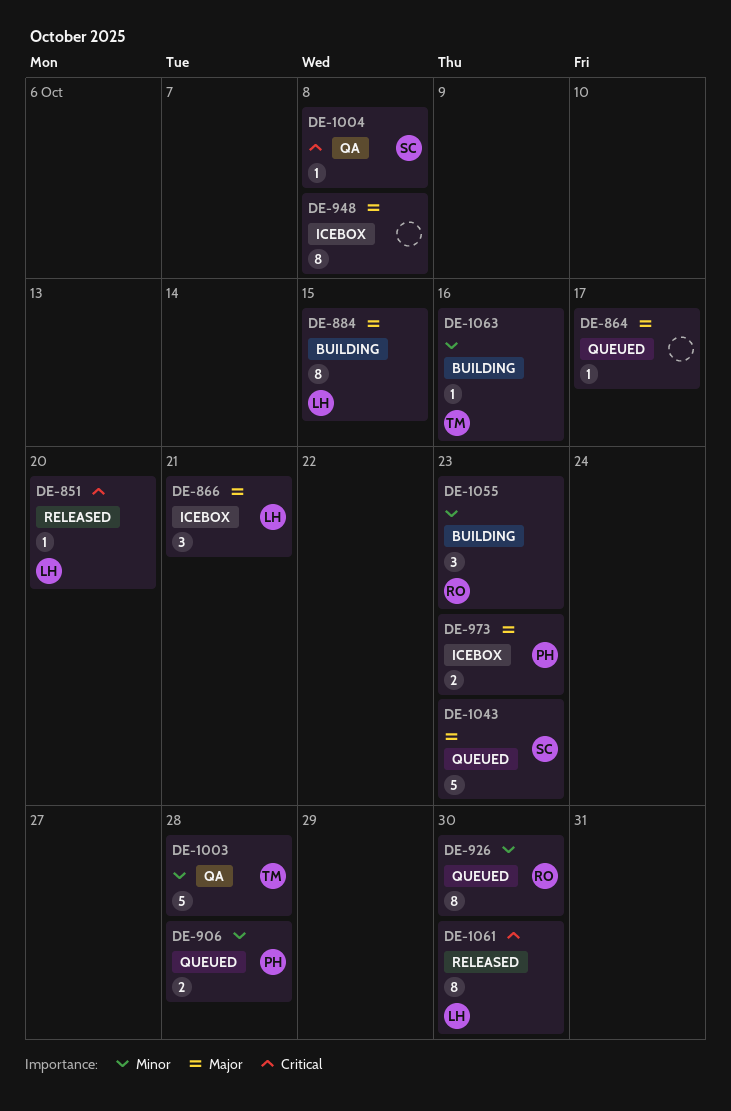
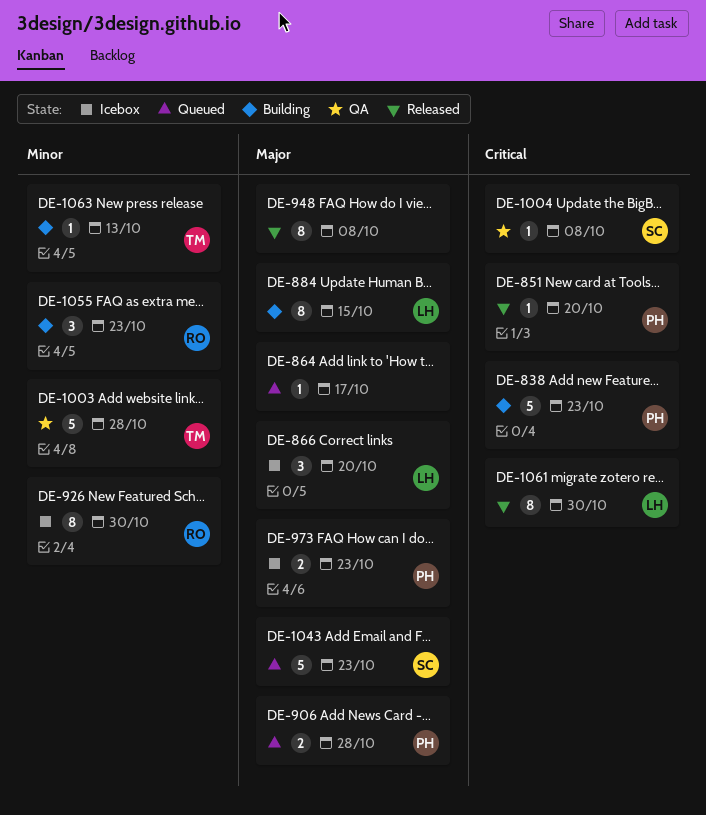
DE-838: none -> present
DE-851, owner: LH -> PH
DE-866, due: Oct 21 -> Oct 20
DE-906, priority: Minor -> Major
DE-926, status: Queued -> Icebox
DE-948, status: Icebox -> Released
DE-1063, due: Oct 16 -> Oct 13

